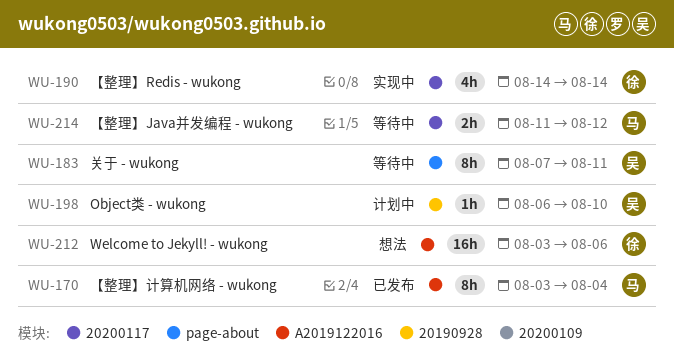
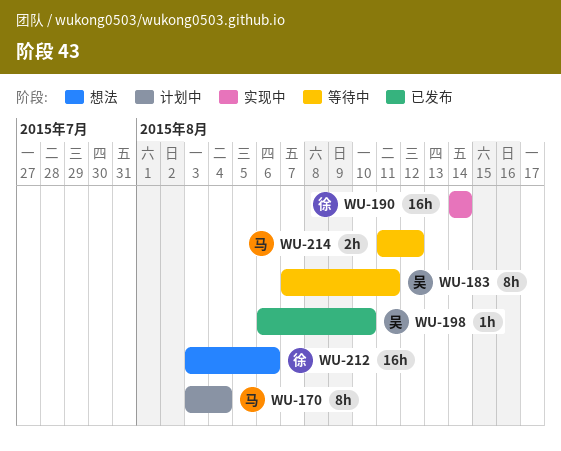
WU-170, status: 已发布 -> 计划中
WU-190, estimate: 4h -> 16h
WU-198, status: 计划中 -> 已发布

